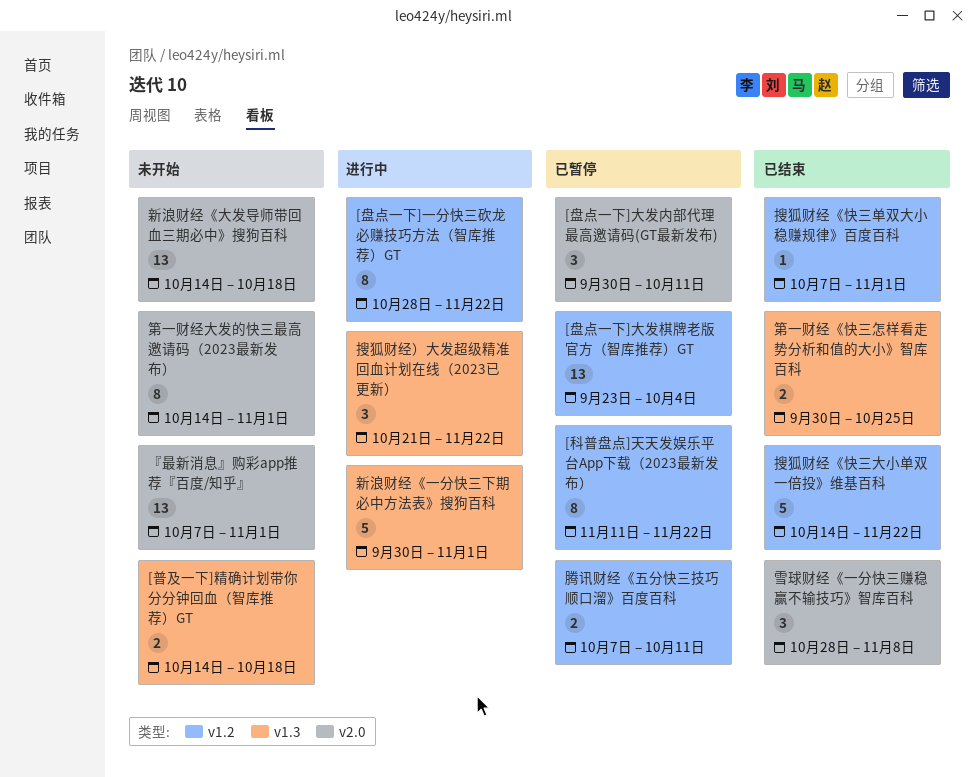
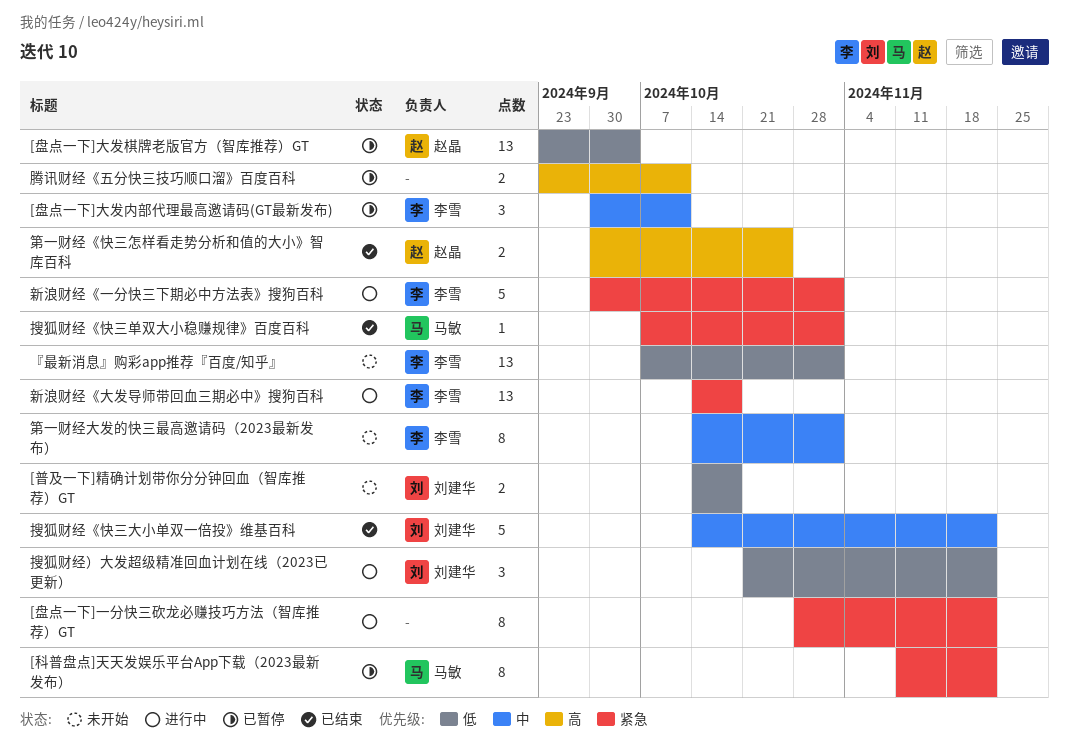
新浪财经《大发导师带回血三期必中》搜狗百科, status: 未开始 -> 进行中
腾讯财经《五分快三技巧顺口溜》百度百科, start: Oct 7 -> Sep 23
雪球财经《一分快三赚稳赢不输技巧》智库百科: present -> none

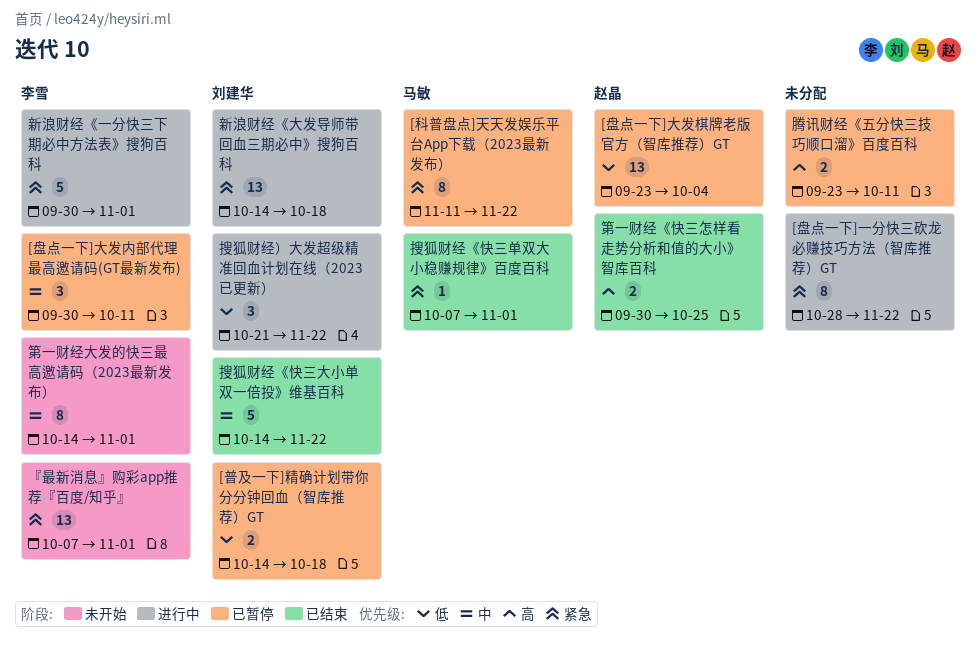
[普及一下]精确计划带你分分钟回血（智库推荐）GT, status: 未开始 -> 已暂停
『最新消息』购彩app推荐『百度/知乎』, priority: 低 -> 紧急
新浪财经《大发导师带回血三期必中》搜狗百科, owner: 李雪 -> 刘建华

